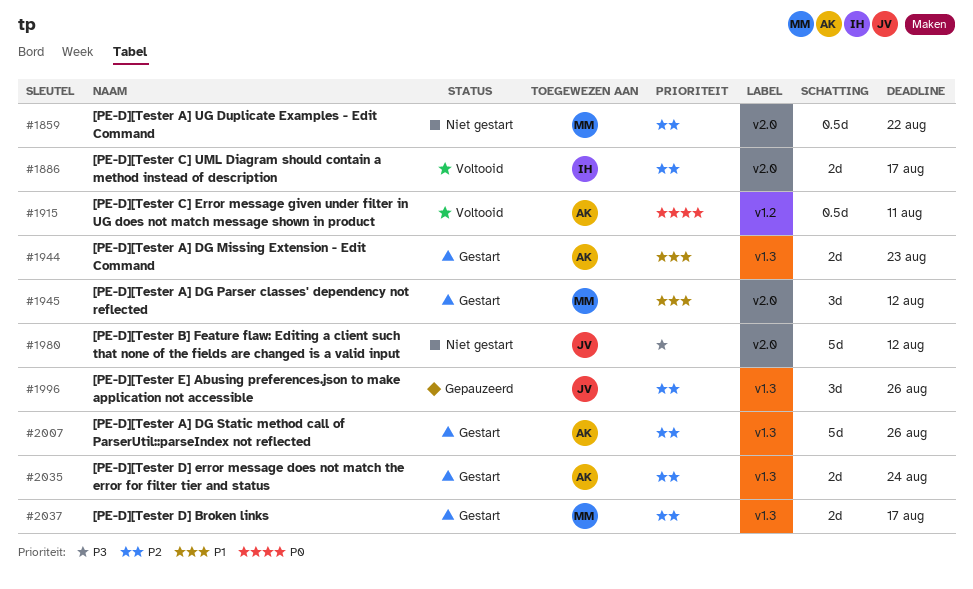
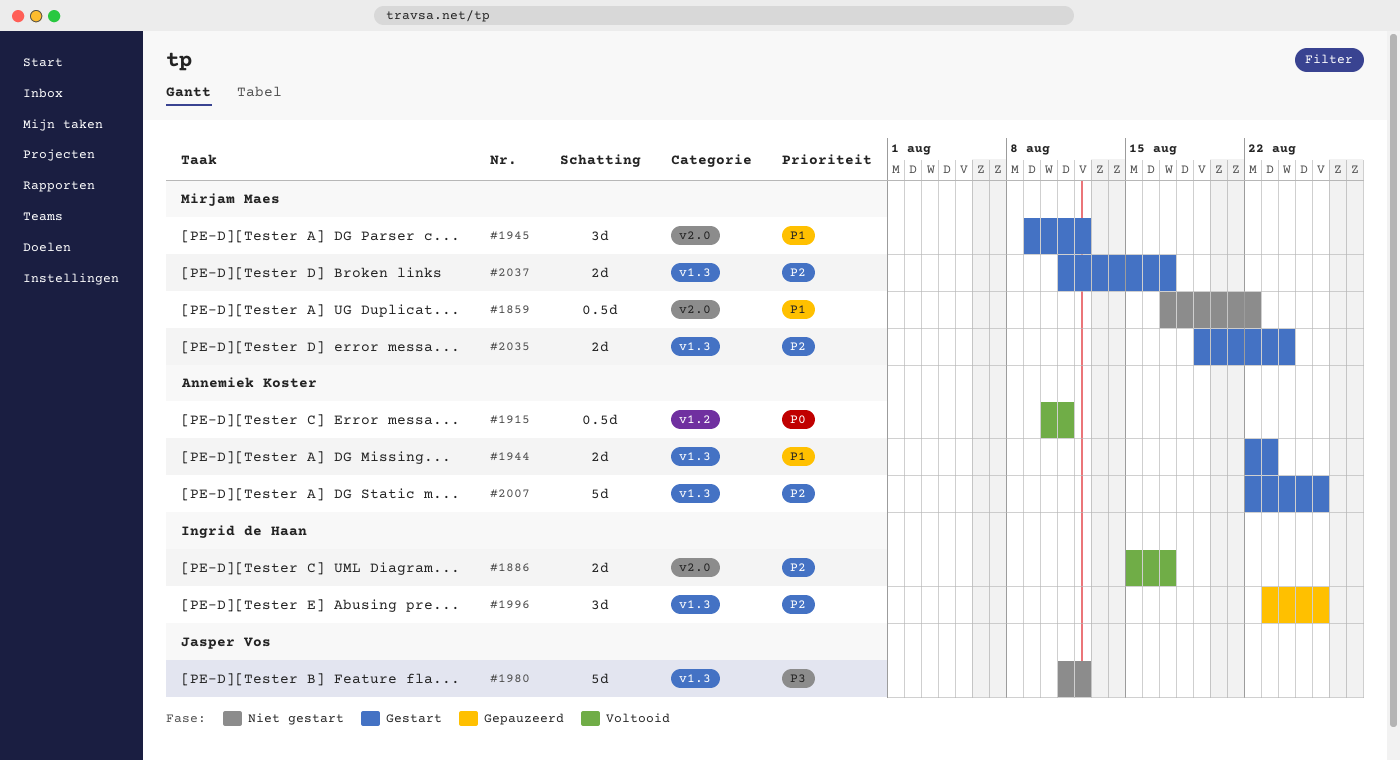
#1859, priority: P2 -> P1
#1980, label: v2.0 -> v1.3
#1996, owner: Jasper Vos -> Ingrid de Haan
#2035, owner: Annemiek Koster -> Mirjam Maes

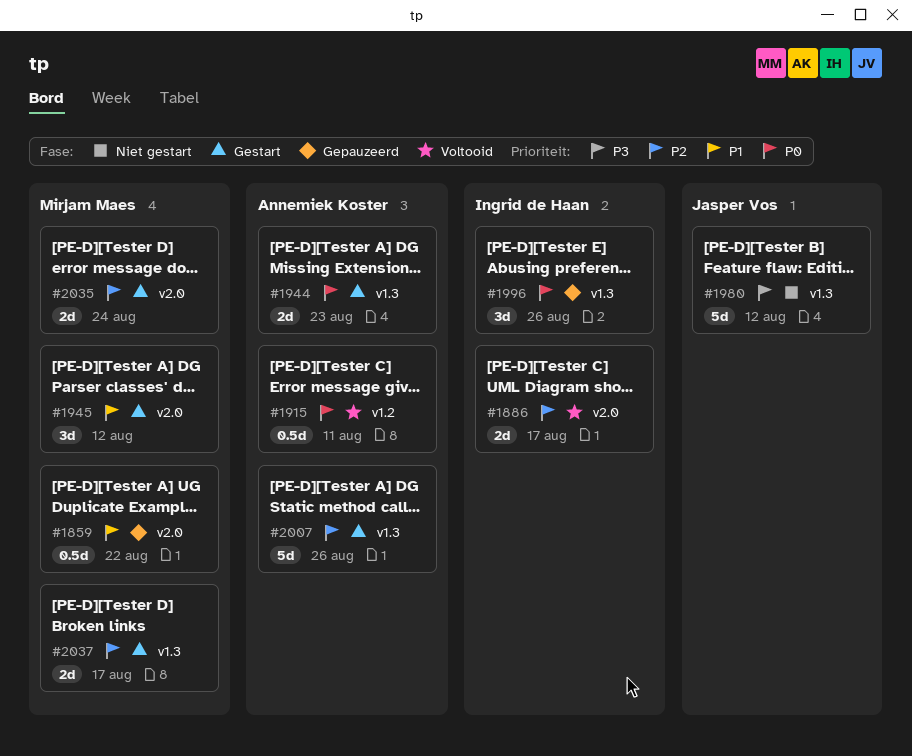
#1859, status: Niet gestart -> Gepauzeerd
#1944, priority: P1 -> P0
#1996, priority: P2 -> P0
#2035, label: v1.3 -> v2.0

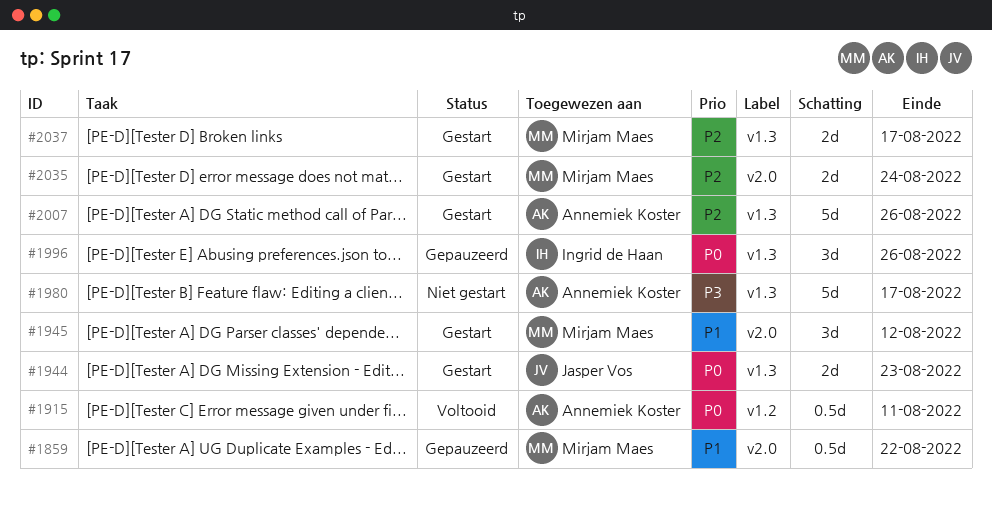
#1886: present -> none
#1944, owner: Annemiek Koster -> Jasper Vos
#1980, owner: Jasper Vos -> Annemiek Koster
#1980, due: Aug 12 -> Aug 17

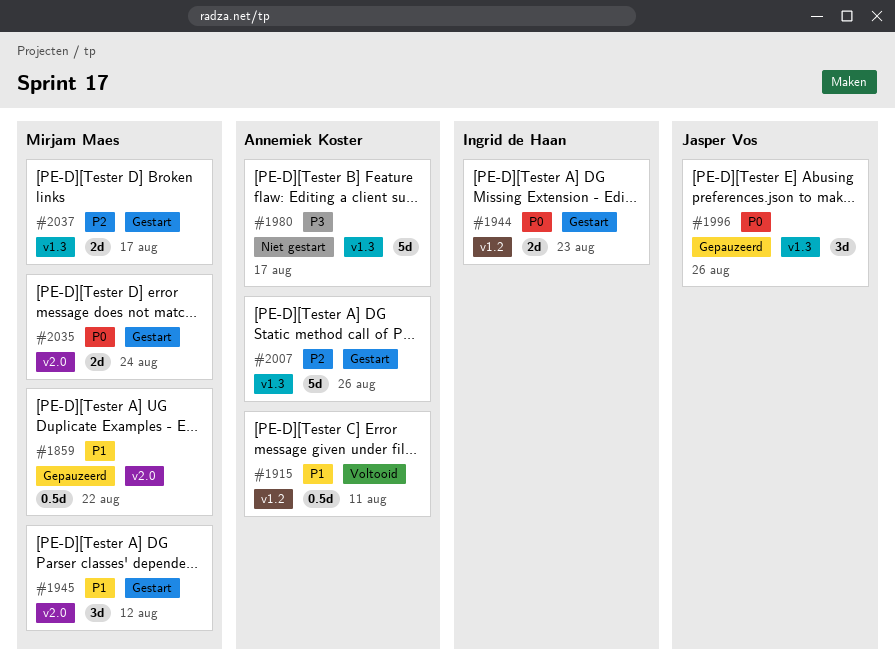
#1915, priority: P0 -> P1
#1944, owner: Jasper Vos -> Ingrid de Haan
#1944, label: v1.3 -> v1.2
#1996, owner: Ingrid de Haan -> Jasper Vos
#2035, priority: P2 -> P0

